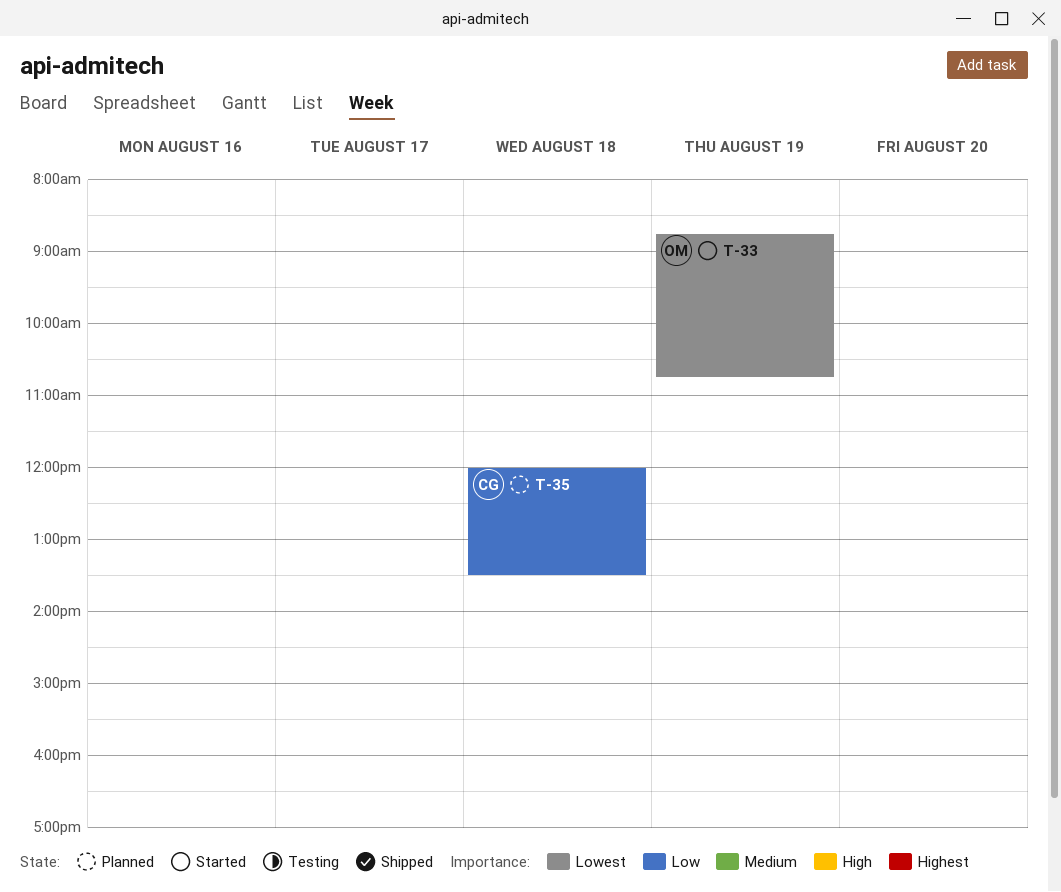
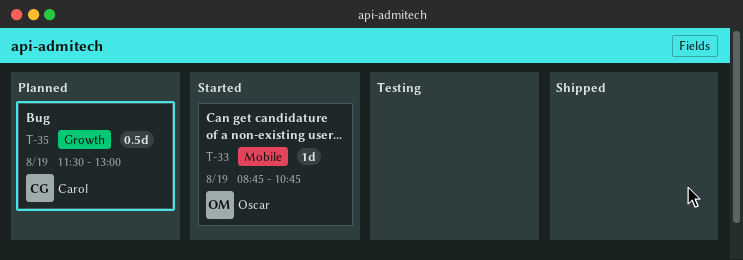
T-35, day: Aug 18 -> Aug 19
T-35, begins: 12:00 -> 11:30
T-35, ends: 13:30 -> 13:00

